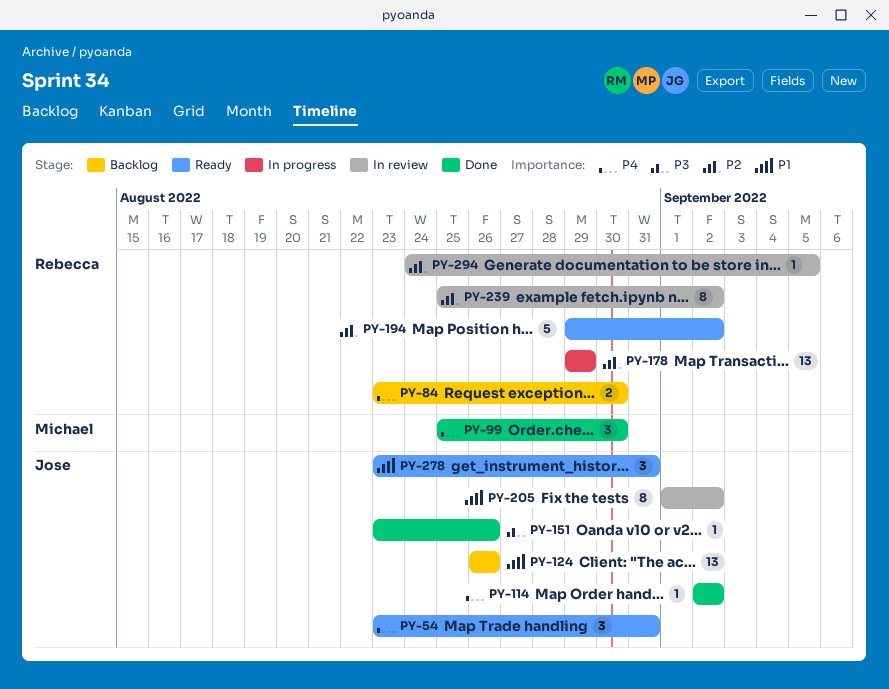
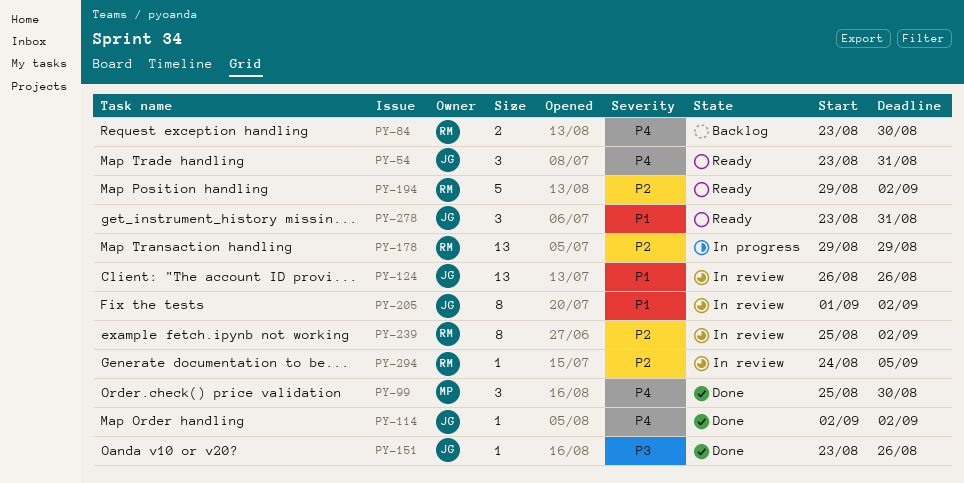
PY-124, status: Backlog -> In review

